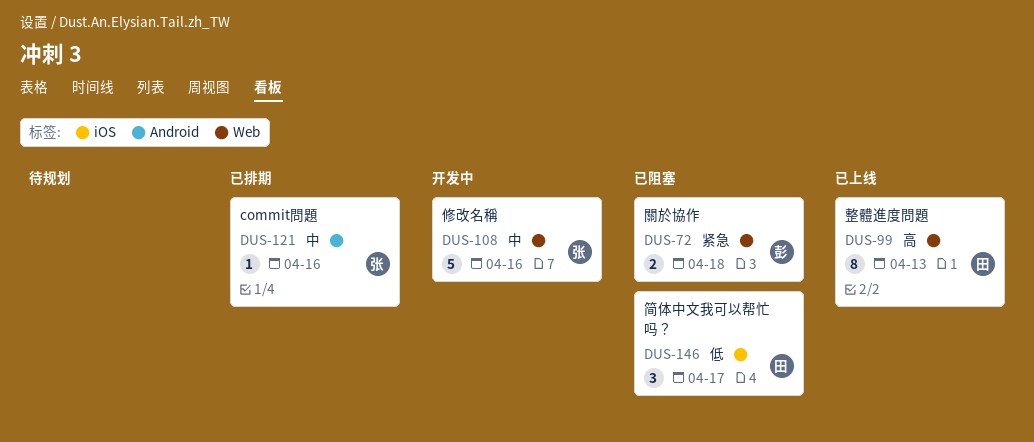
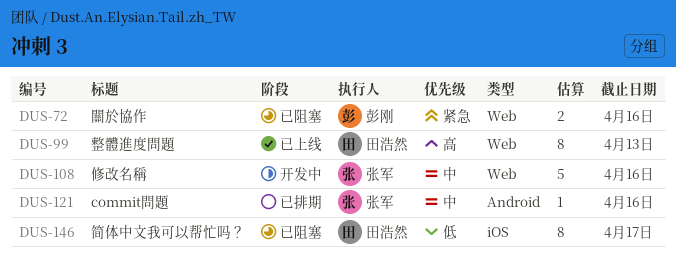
DUS-72, due: Apr 18 -> Apr 16
DUS-146, estimate: 3 -> 8

